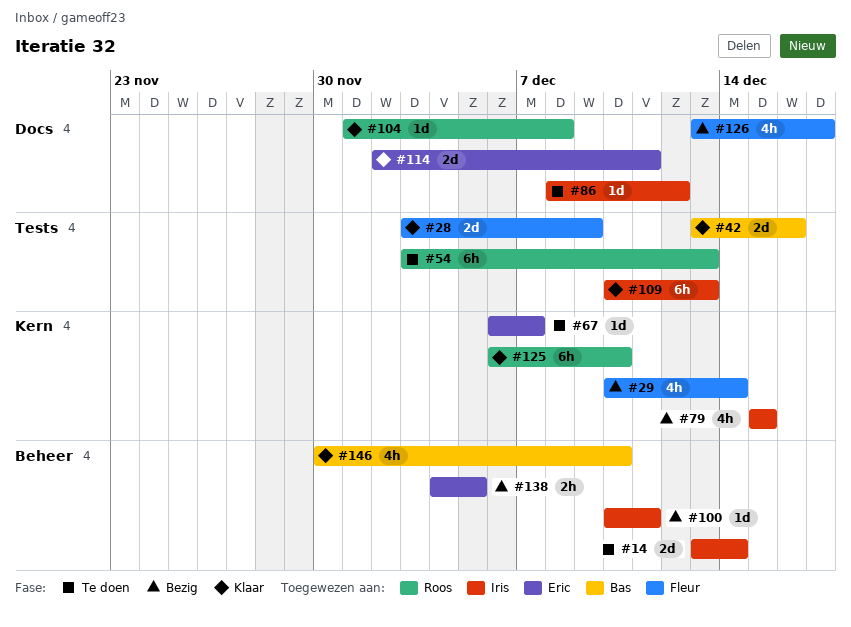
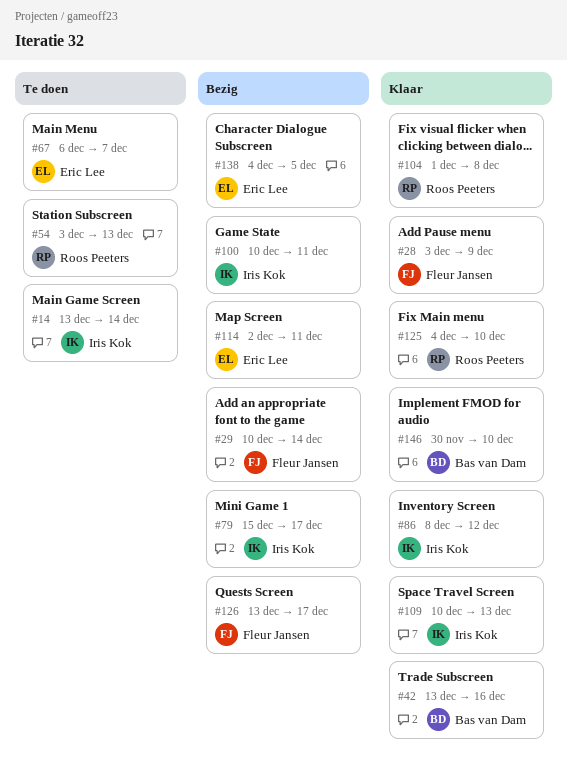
#79, due: Dec 15 -> Dec 17
#86, status: Te doen -> Klaar
#114, status: Klaar -> Bezig
#125, start: Dec 6 -> Dec 4

